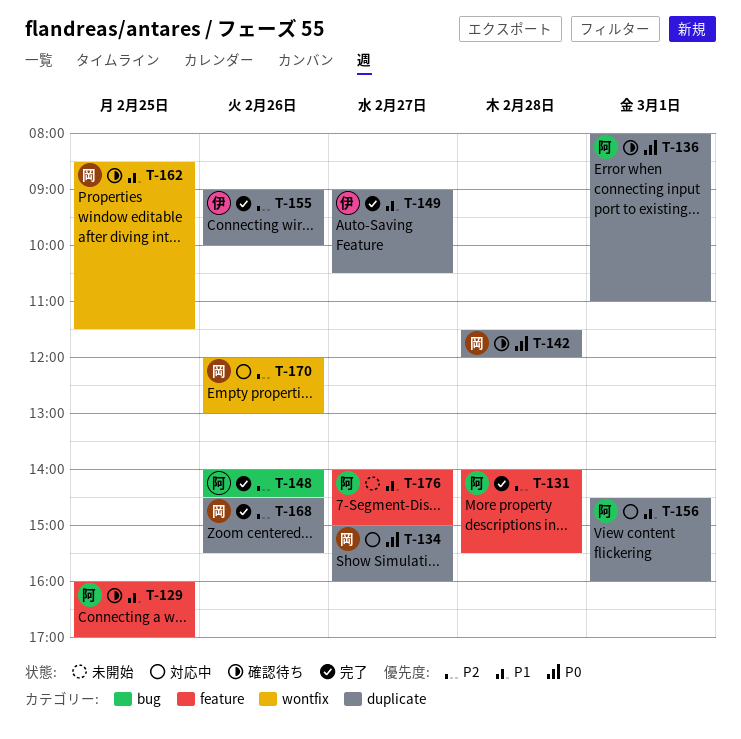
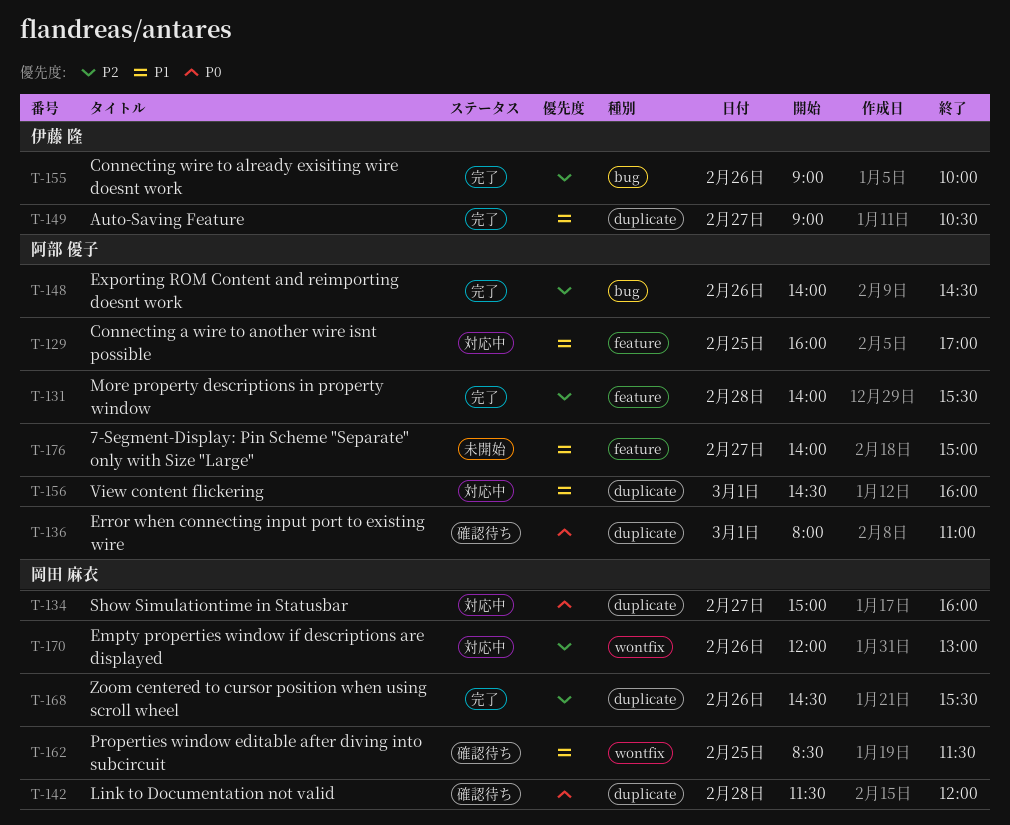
T-129, status: 確認待ち -> 対応中
T-155, label: duplicate -> bug

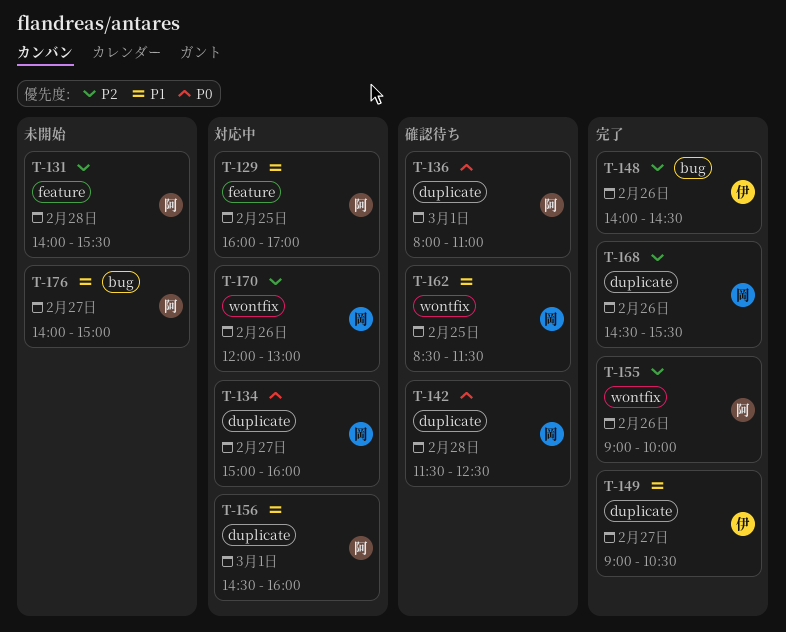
T-131, status: 完了 -> 未開始
T-142, ends: 12:00 -> 12:30
T-148, owner: 阿部 優子 -> 伊藤 隆
T-155, owner: 伊藤 隆 -> 阿部 優子
T-155, label: bug -> wontfix
T-176, label: feature -> bug

